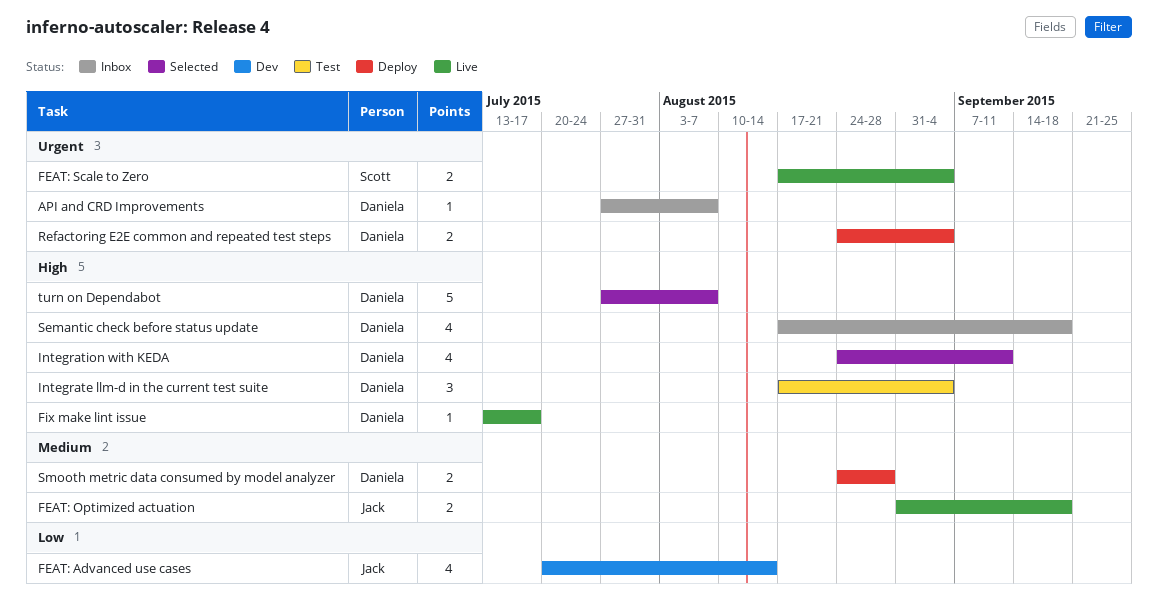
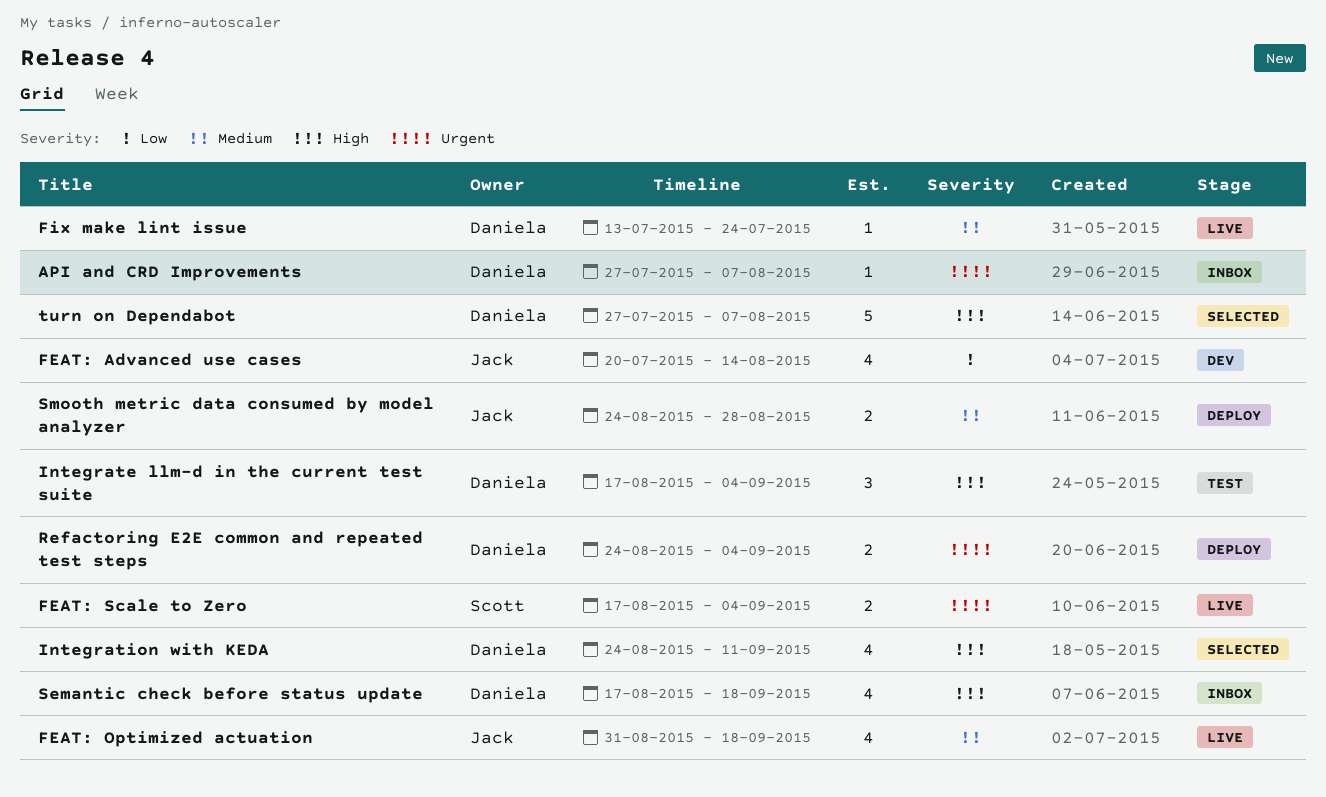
FEAT: Optimized actuation, estimate: 2 -> 4
Fix make lint issue, priority: High -> Medium
Fix make lint issue, due: Jul 17 -> Jul 24
Smooth metric data consumed by model analyzer, owner: Daniela -> Jack

